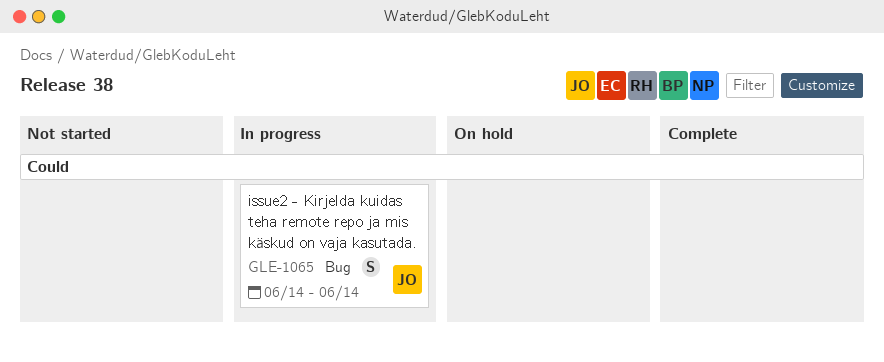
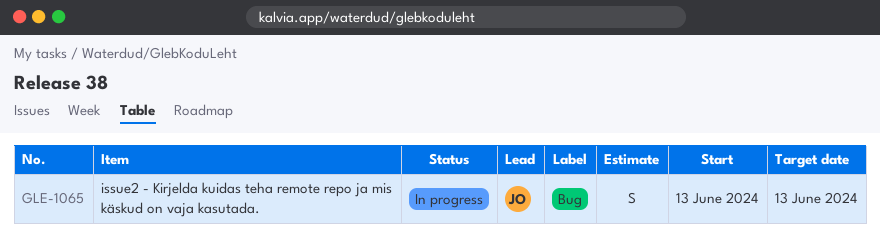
GLE-1065, start: Jun 14 -> Jun 13
GLE-1065, due: Jun 14 -> Jun 13

